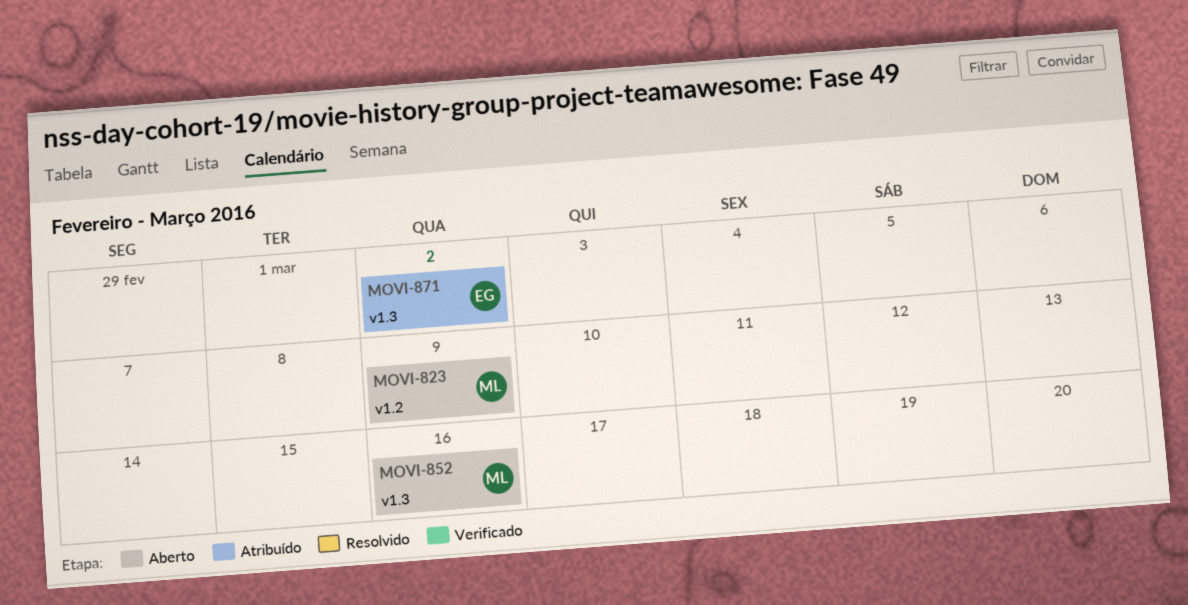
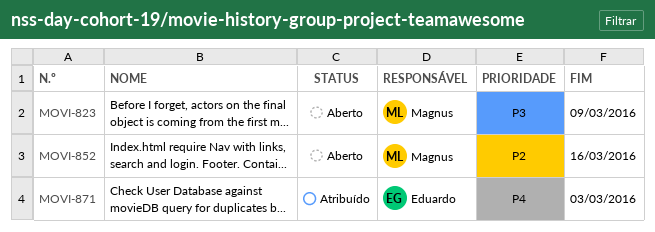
MOVI-871, due: Mar 2 -> Mar 3

